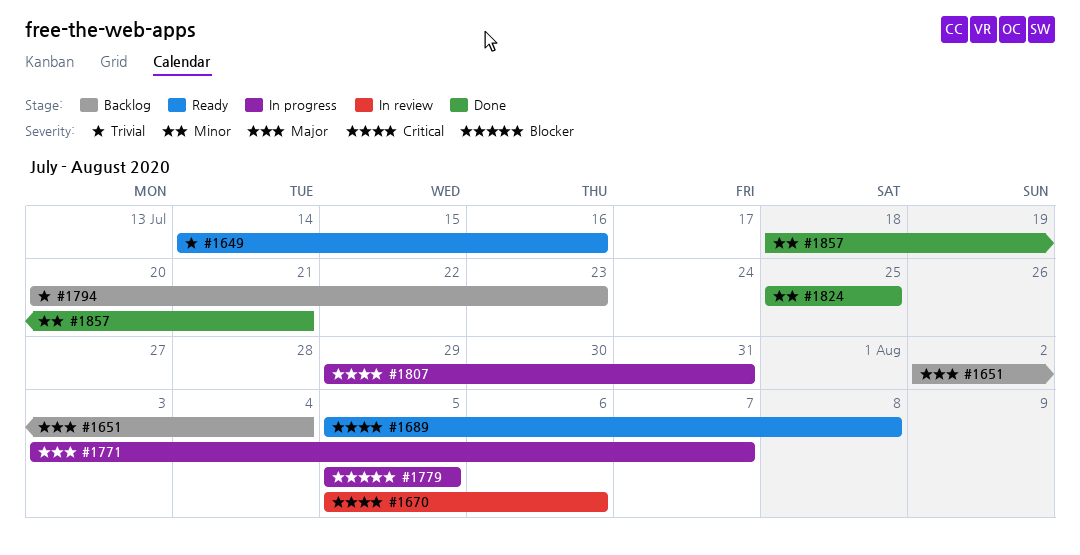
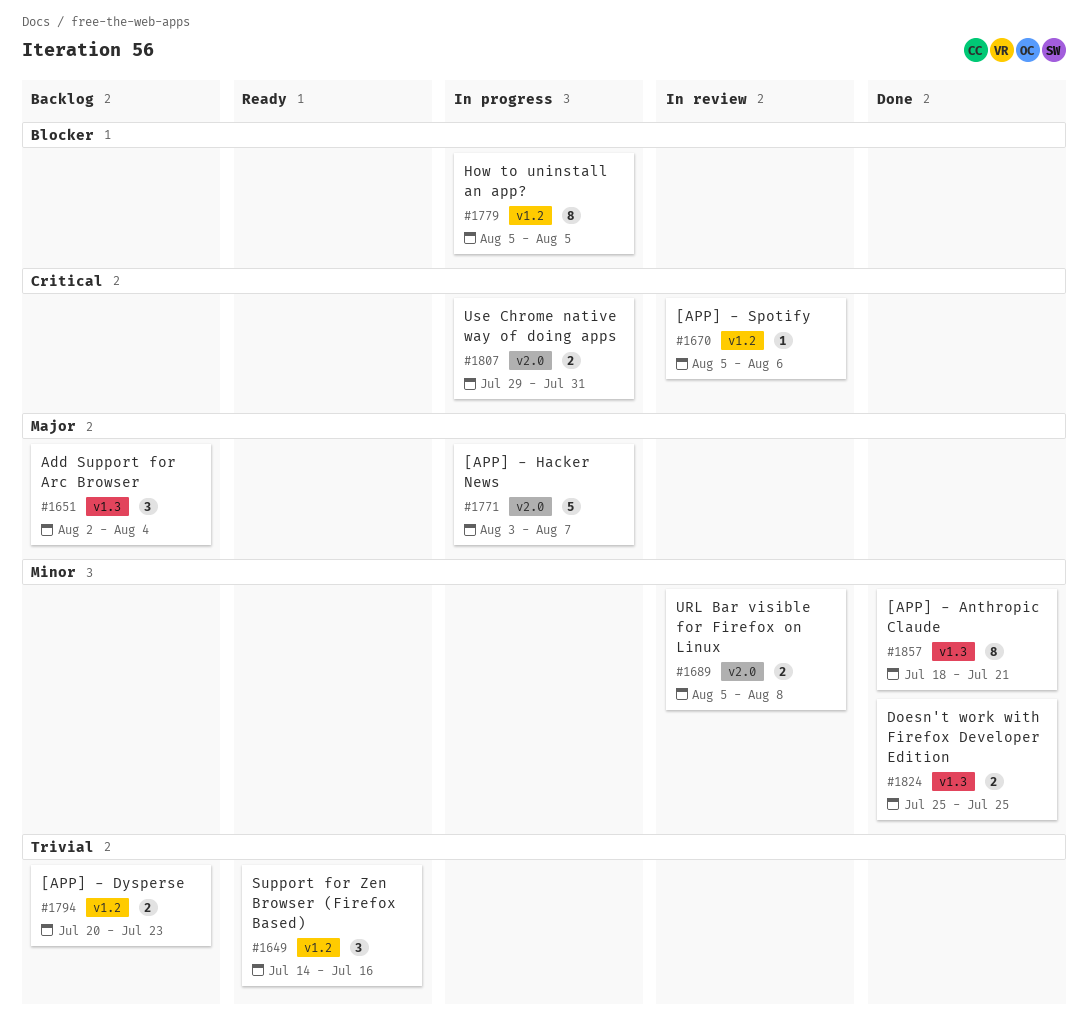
#1689, status: Ready -> In review
#1689, priority: Critical -> Minor

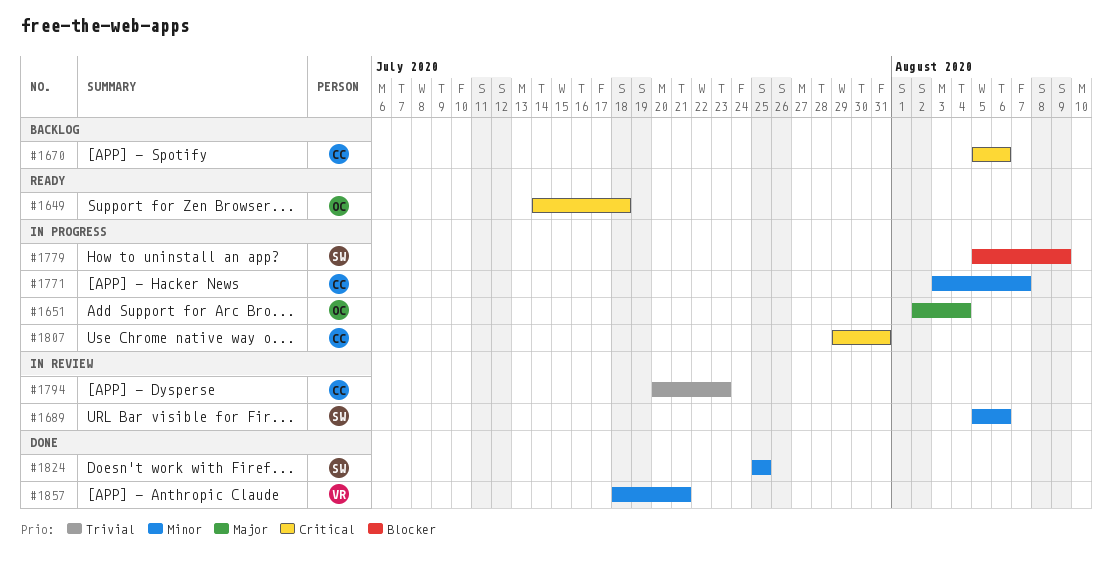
#1649, priority: Trivial -> Critical
#1649, due: Jul 16 -> Jul 18
#1651, status: Backlog -> In progress
#1670, status: In review -> Backlog
#1689, due: Aug 8 -> Aug 6
#1771, priority: Major -> Minor
#1779, due: Aug 5 -> Aug 9
#1794, status: Backlog -> In review

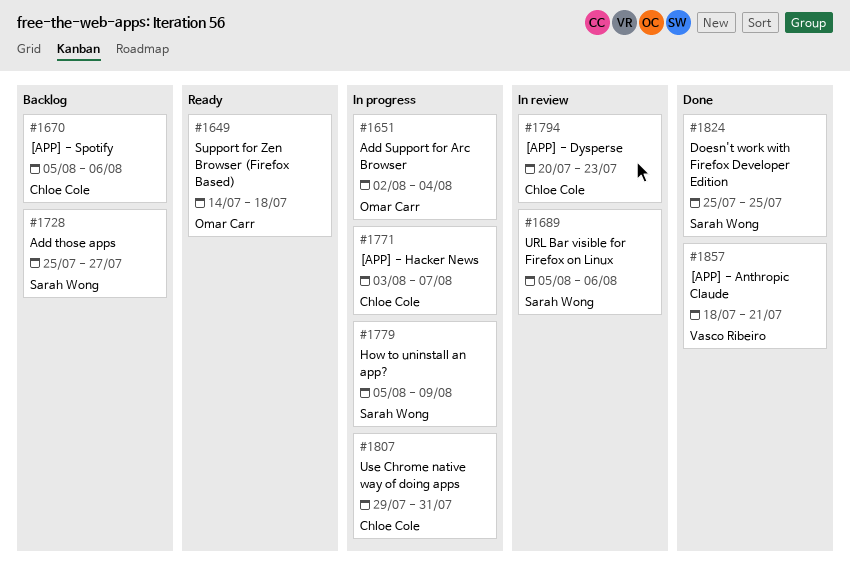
#1728: none -> present

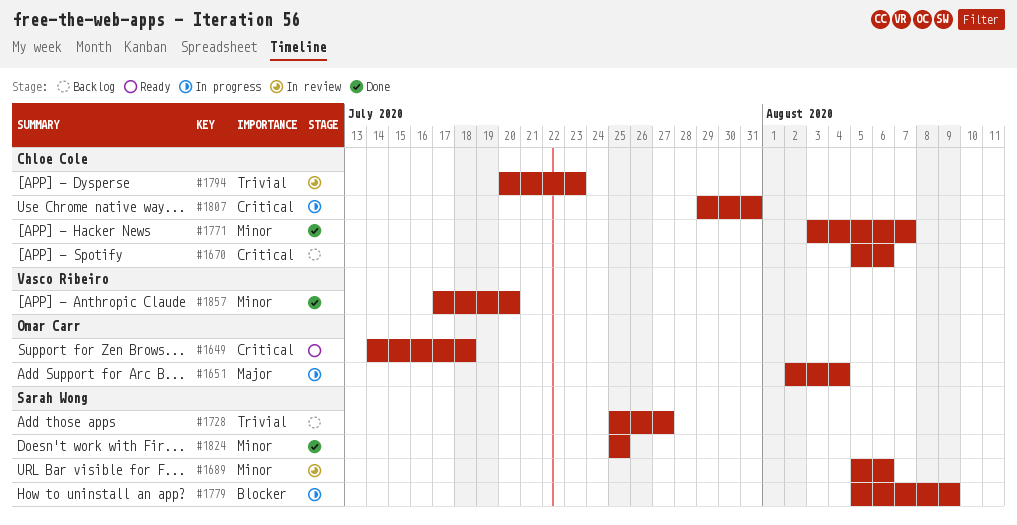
#1771, status: In progress -> Done
#1857, start: Jul 18 -> Jul 17
#1857, due: Jul 21 -> Jul 20

